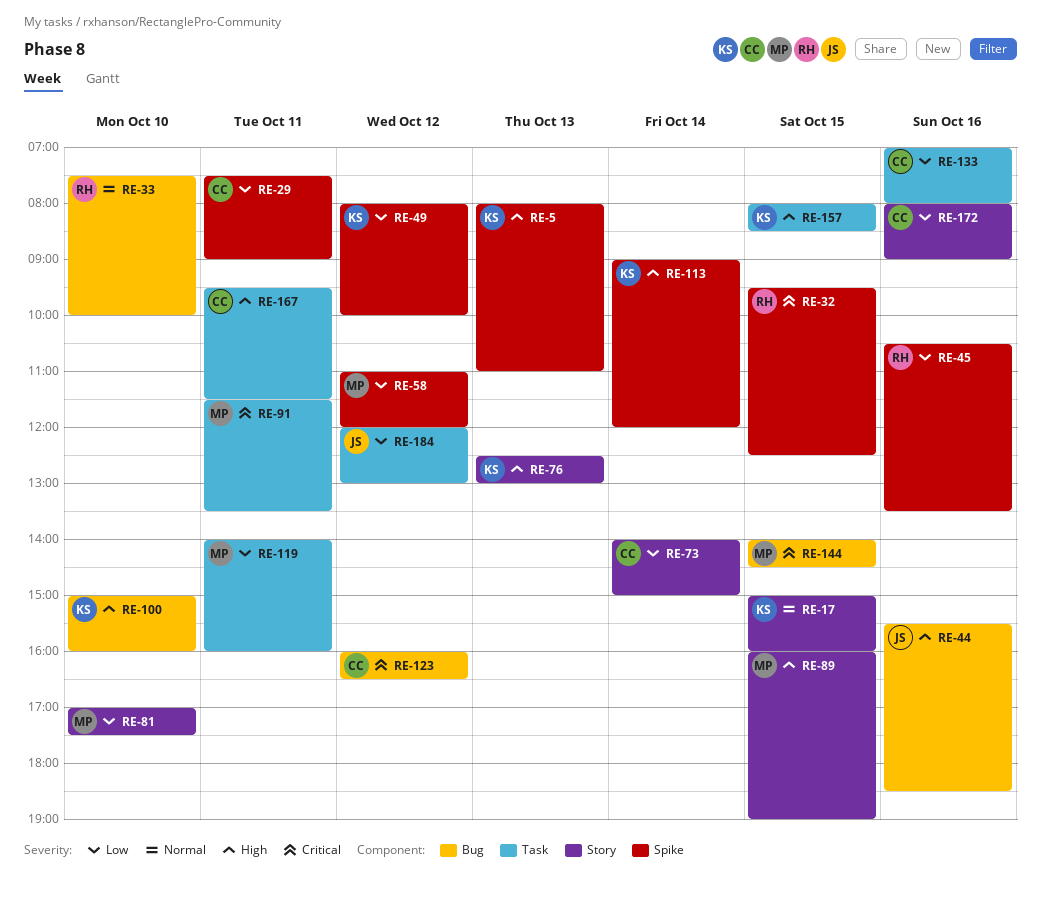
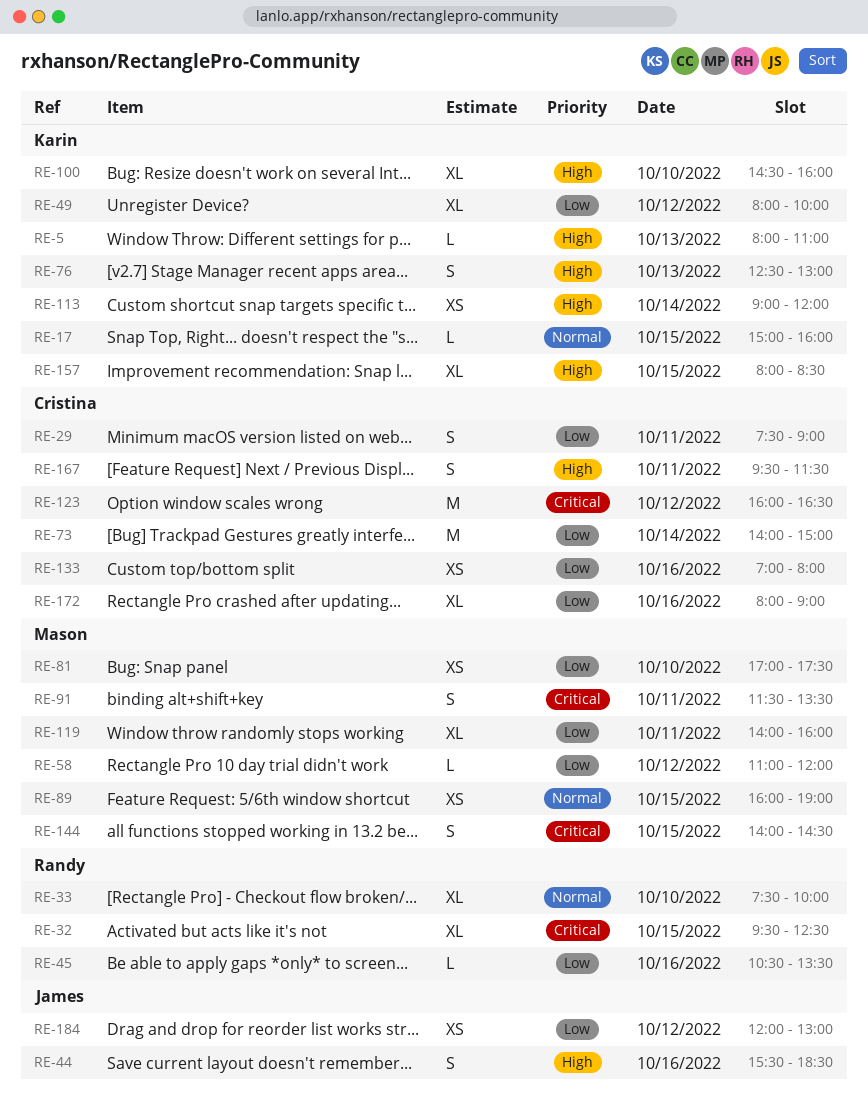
RE-89, priority: High -> Normal
RE-100, begins: 15:00 -> 14:30

